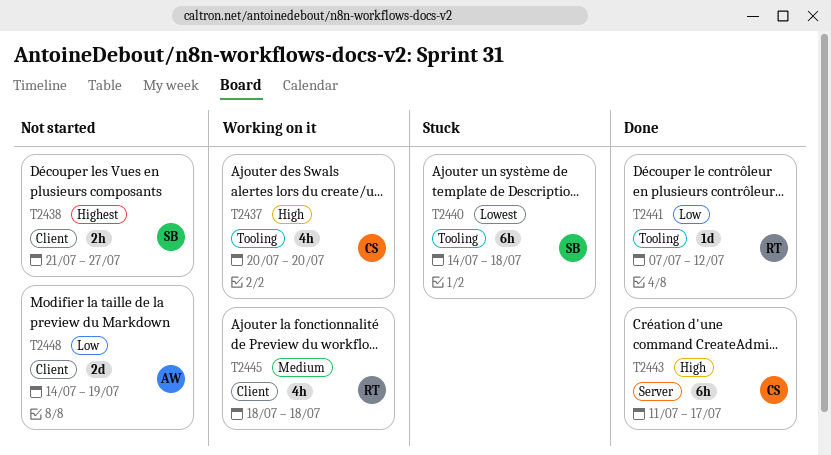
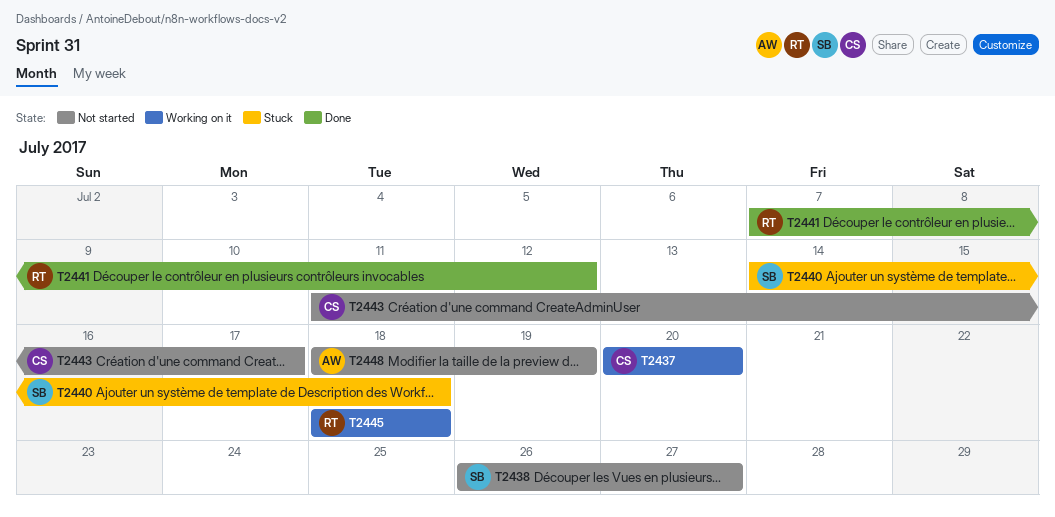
T2438, start: Jul 21 -> Jul 26
T2443, status: Done -> Not started
T2448, start: Jul 14 -> Jul 18

